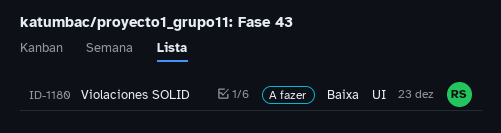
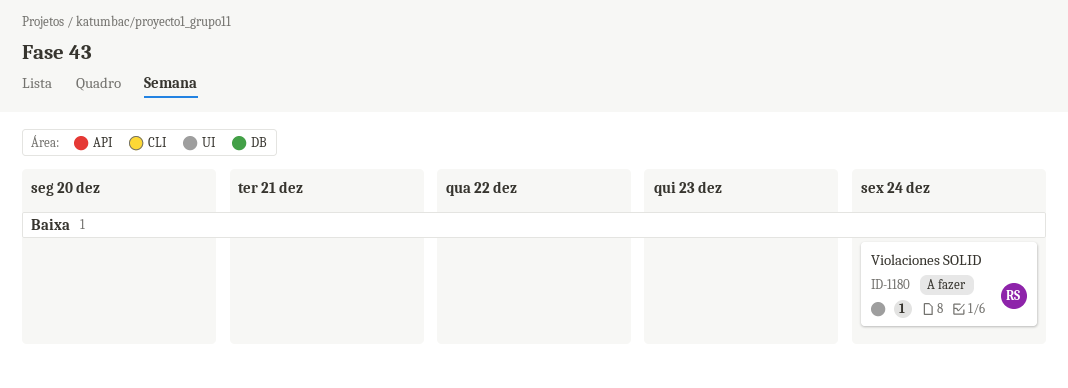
ID-1180, due: Dec 23 -> Dec 24

